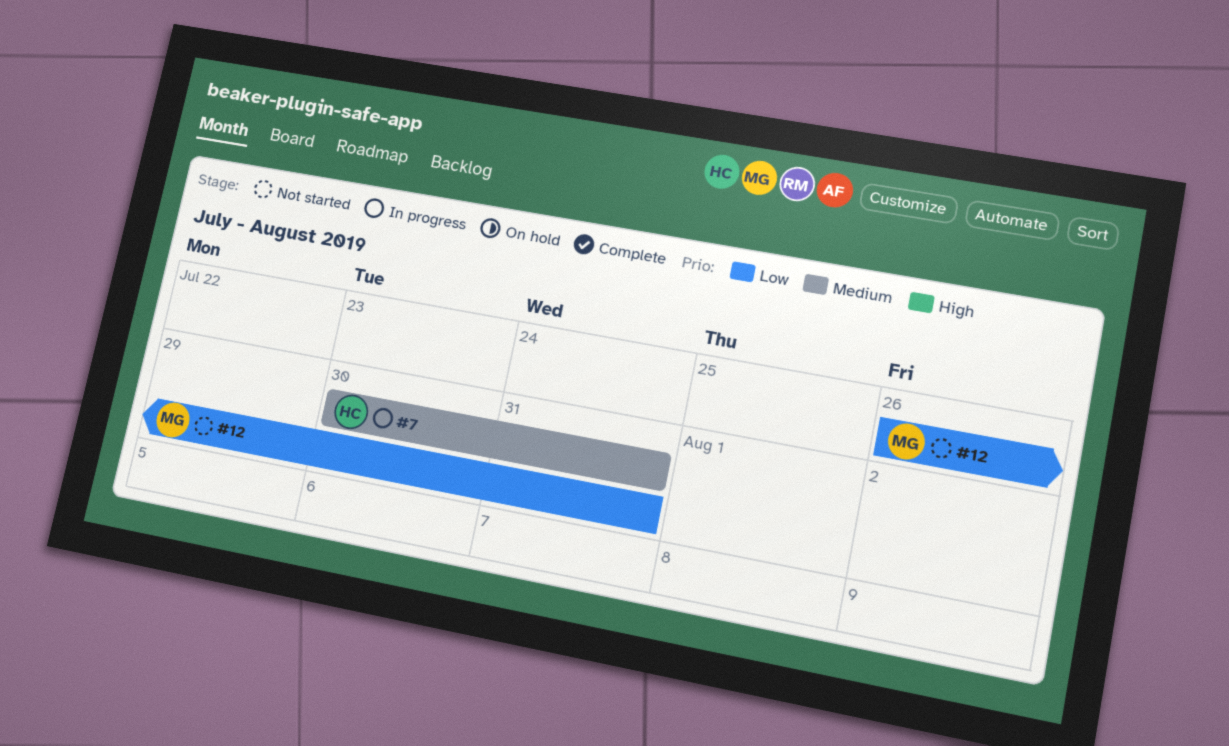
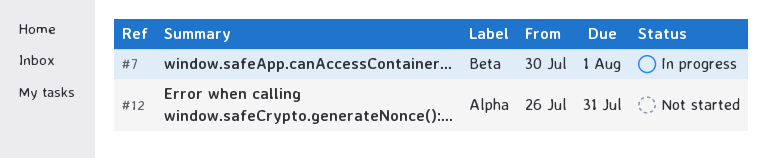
#7, due: Jul 31 -> Aug 1

